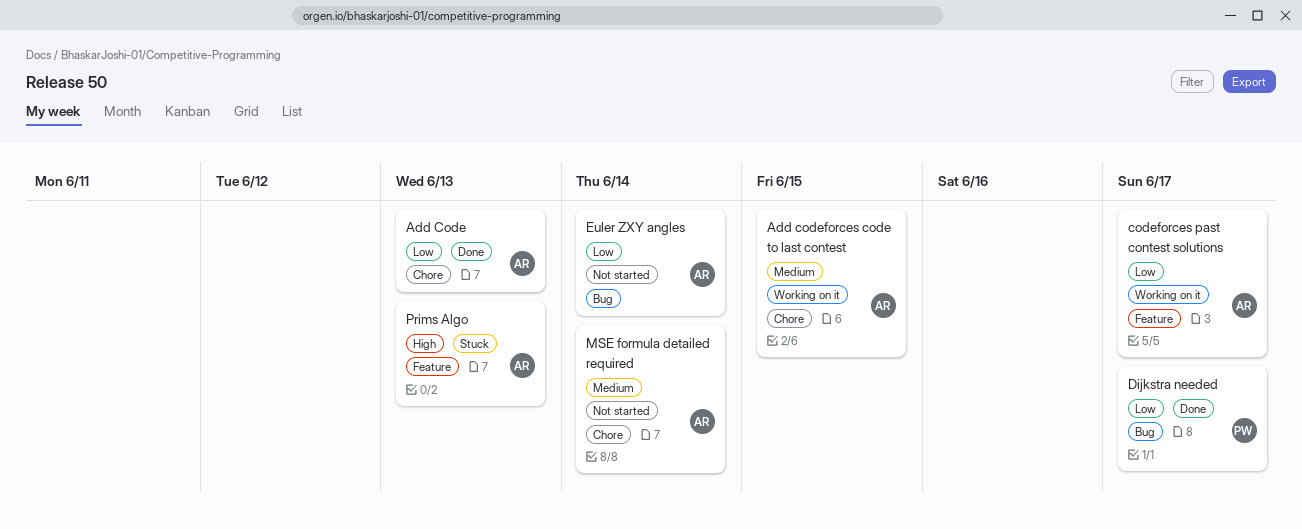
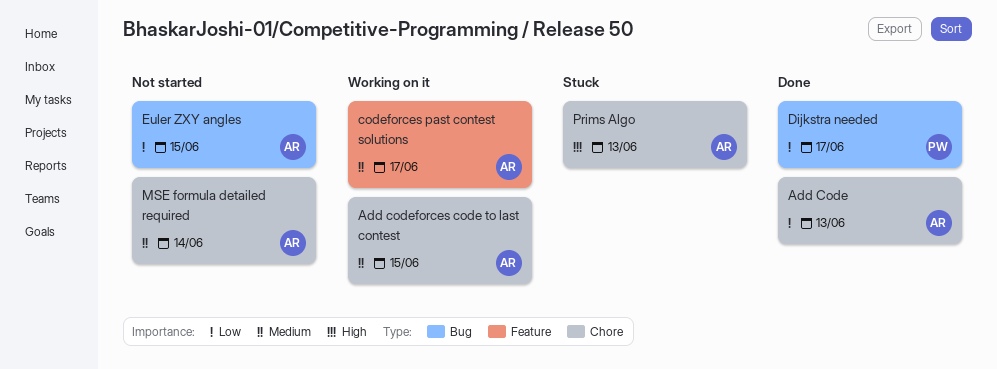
codeforces past contest solutions, priority: Low -> Medium
Euler ZXY angles, due: Jun 14 -> Jun 15
Prims Algo, label: Feature -> Chore

